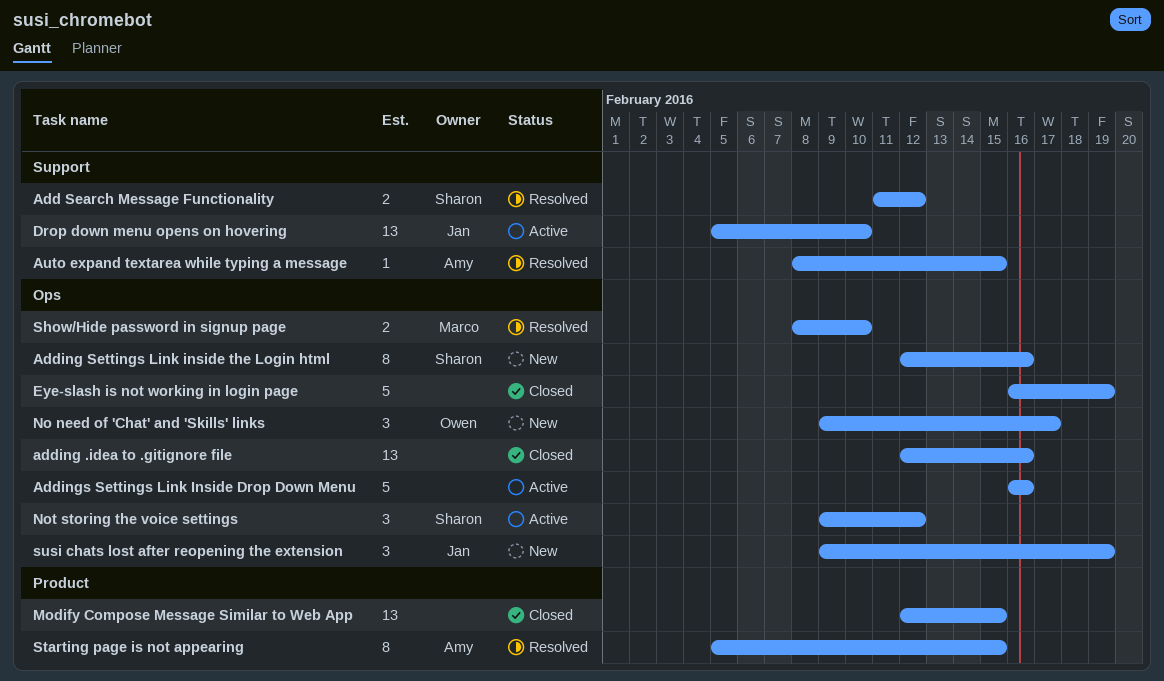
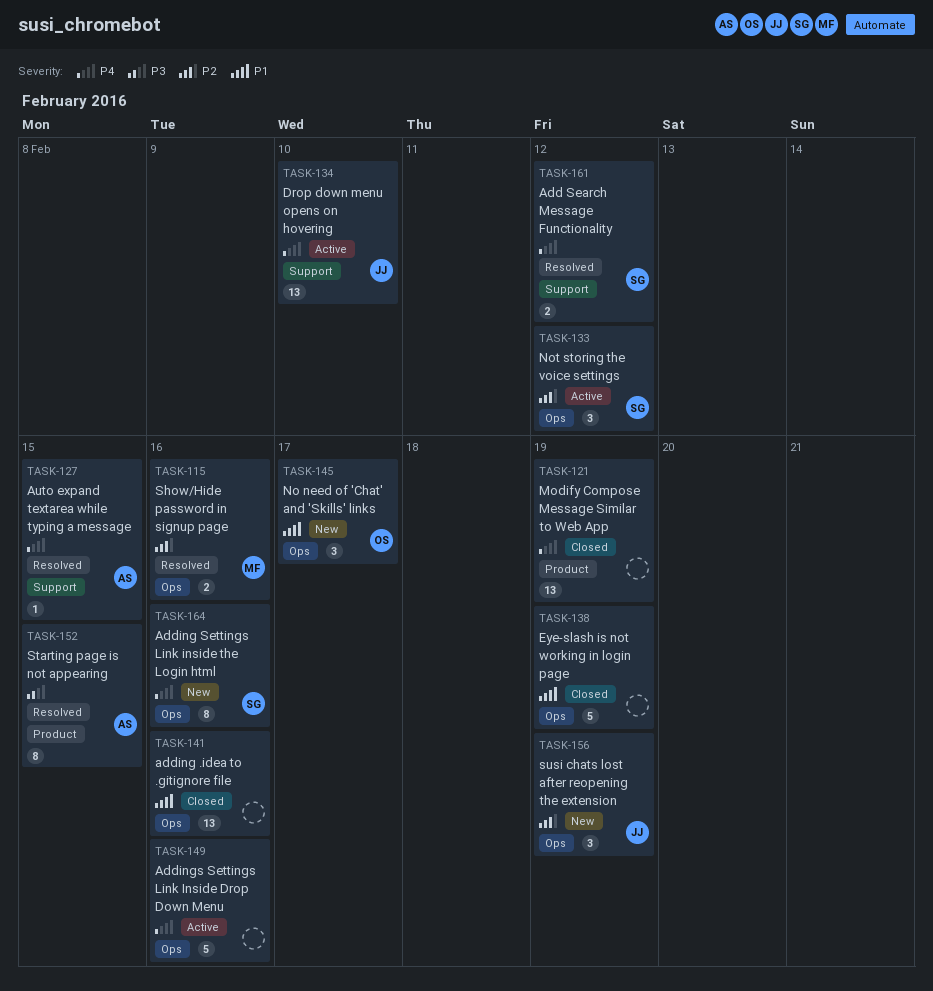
Modify Compose Message Similar to Web App, due: Feb 15 -> Feb 19
Show/Hide password in signup page, due: Feb 10 -> Feb 16

